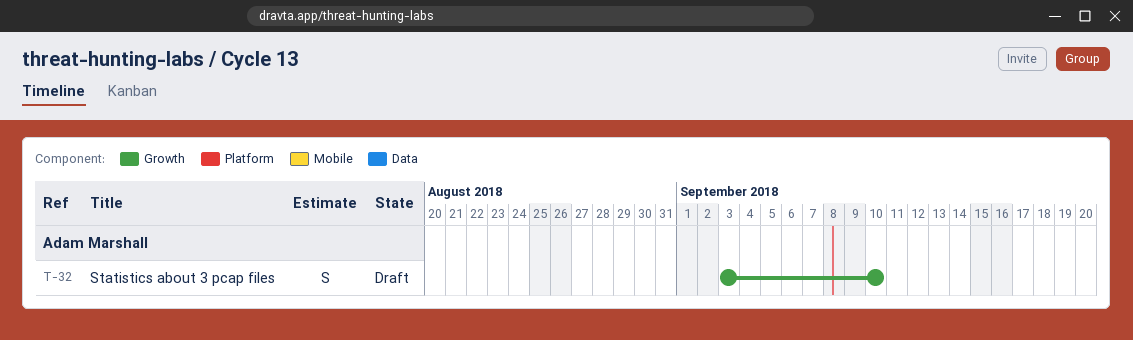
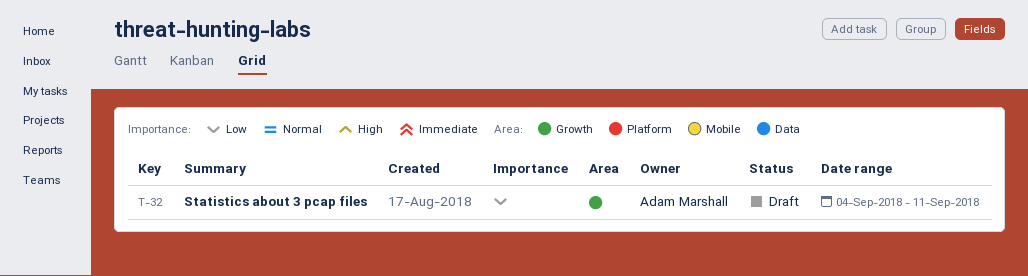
T-32, start: Sep 3 -> Sep 4
T-32, due: Sep 10 -> Sep 11

